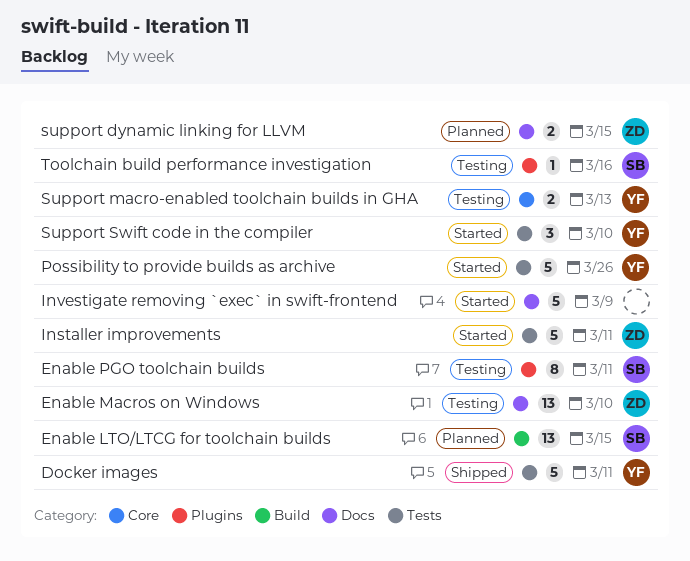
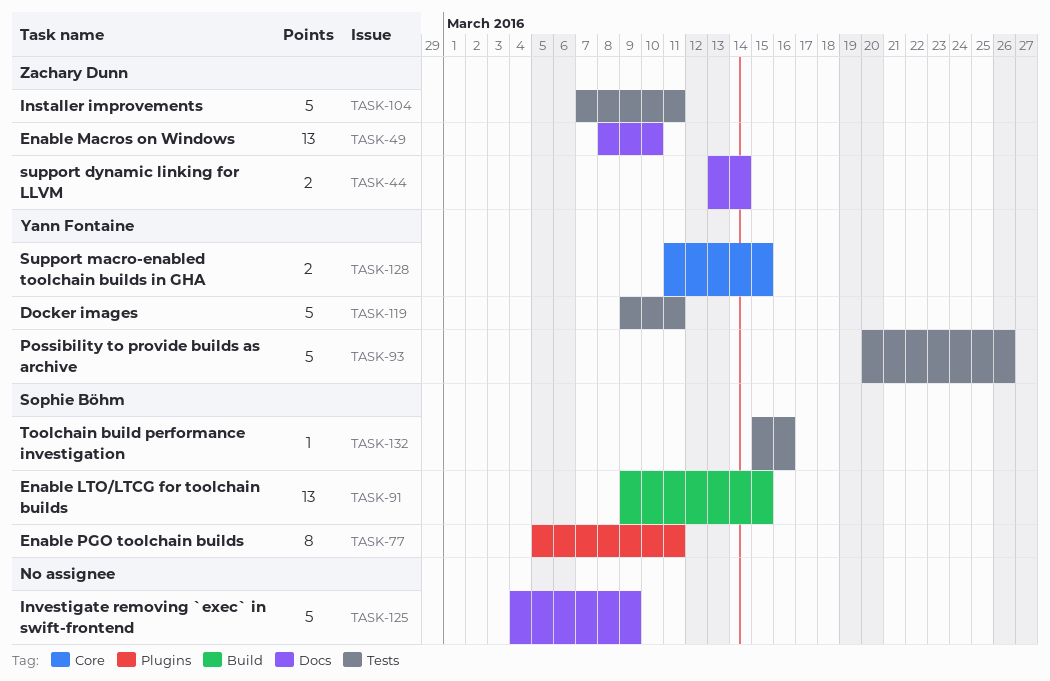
support dynamic linking for LLVM, due: Mar 15 -> Mar 14
Support macro-enabled toolchain builds in GHA, due: Mar 13 -> Mar 15
Support Swift code in the compiler: present -> none
Toolchain build performance investigation, label: Plugins -> Tests

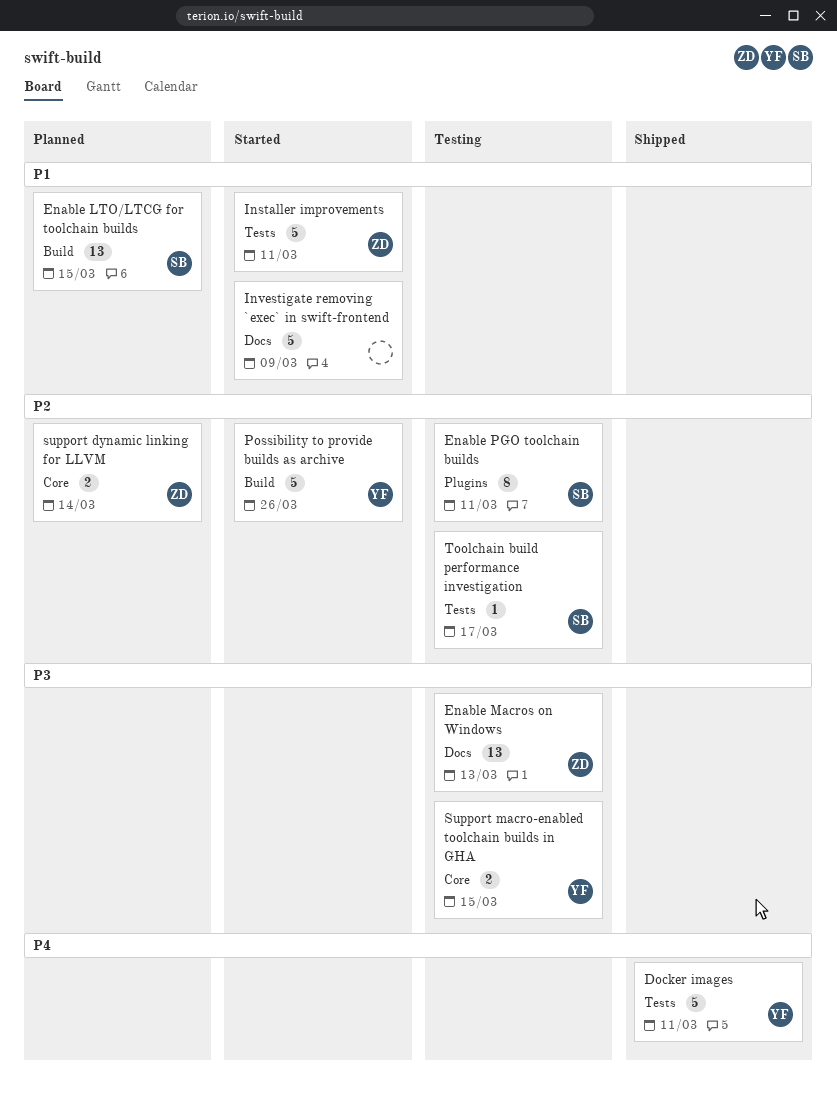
Enable Macros on Windows, due: Mar 10 -> Mar 13
Possibility to provide builds as archive, label: Tests -> Build
support dynamic linking for LLVM, label: Docs -> Core
Toolchain build performance investigation, due: Mar 16 -> Mar 17

